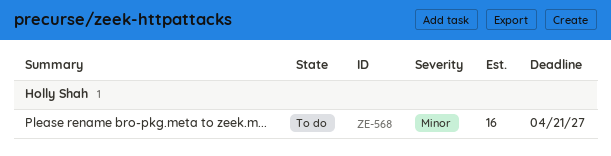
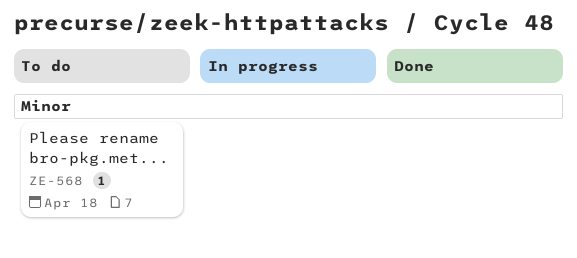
ZE-568, estimate: 16 -> 1
ZE-568, due: Apr 21 -> Apr 18

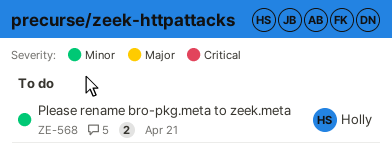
ZE-568, estimate: 1 -> 2
ZE-568, due: Apr 18 -> Apr 21

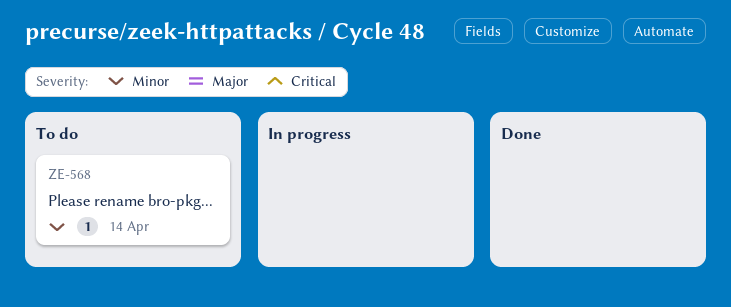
ZE-568, estimate: 2 -> 1
ZE-568, due: Apr 21 -> Apr 14

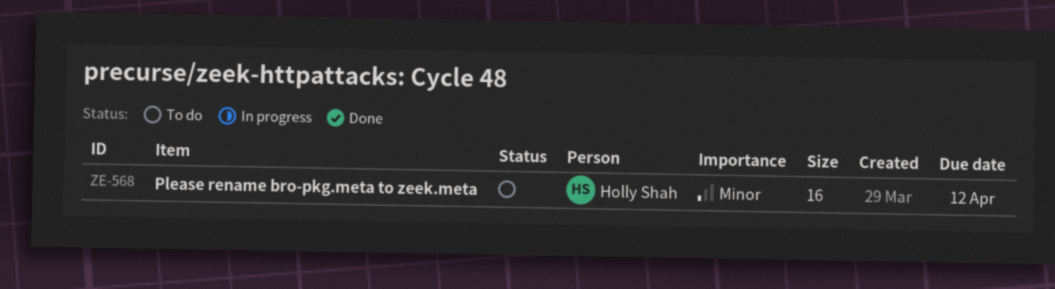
ZE-568, estimate: 1 -> 16
ZE-568, due: Apr 14 -> Apr 12

